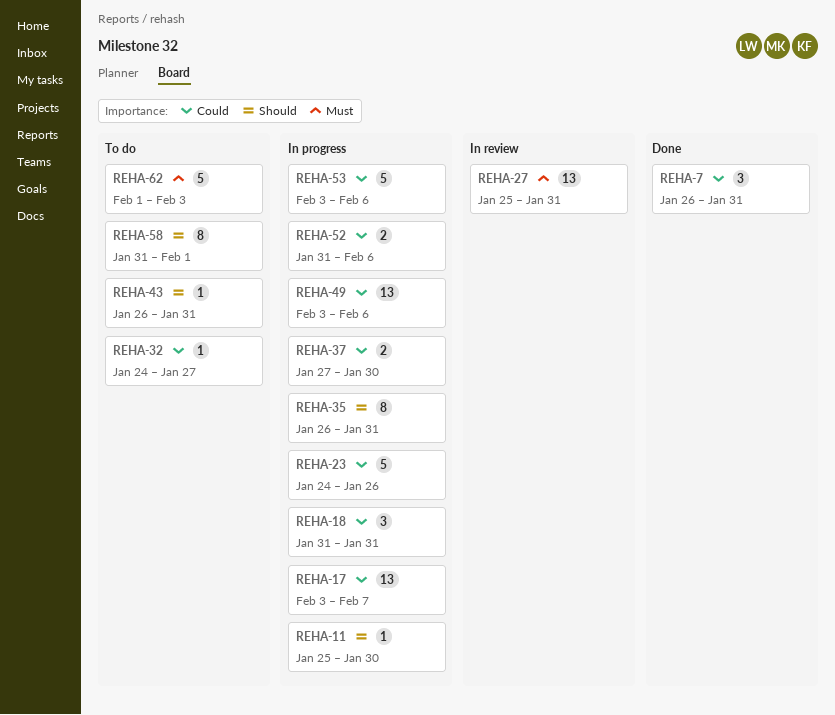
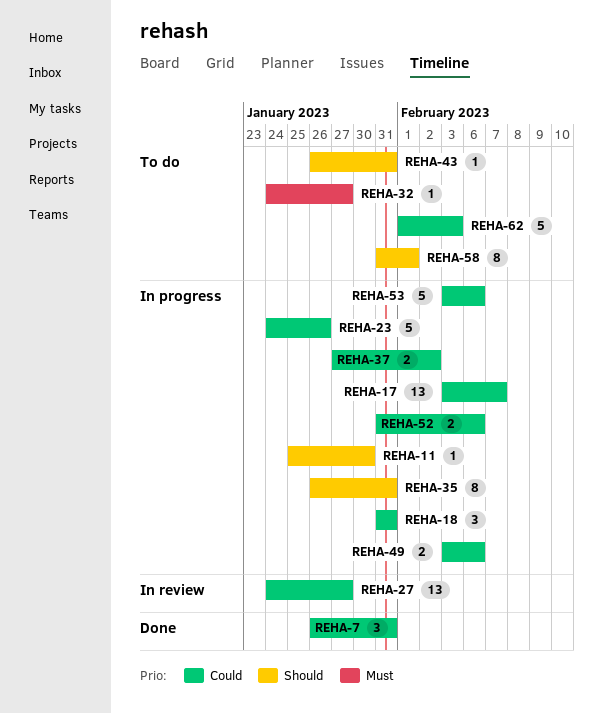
REHA-27, priority: Must -> Could
REHA-27, start: Jan 25 -> Jan 24
REHA-27, due: Jan 31 -> Jan 27
REHA-32, priority: Could -> Must
REHA-37, due: Jan 30 -> Feb 2
REHA-49, estimate: 13 -> 2
REHA-62, priority: Must -> Could

